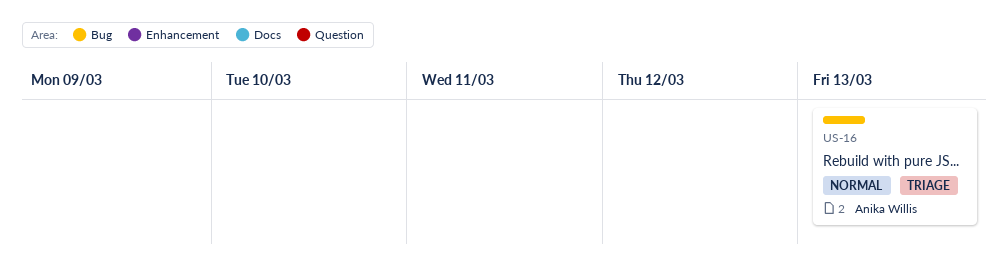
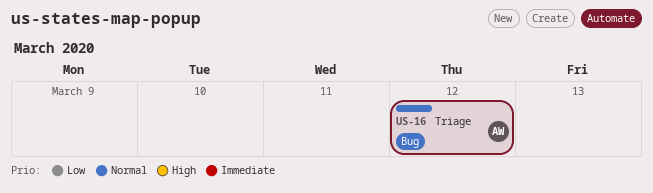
US-16, due: Mar 13 -> Mar 12

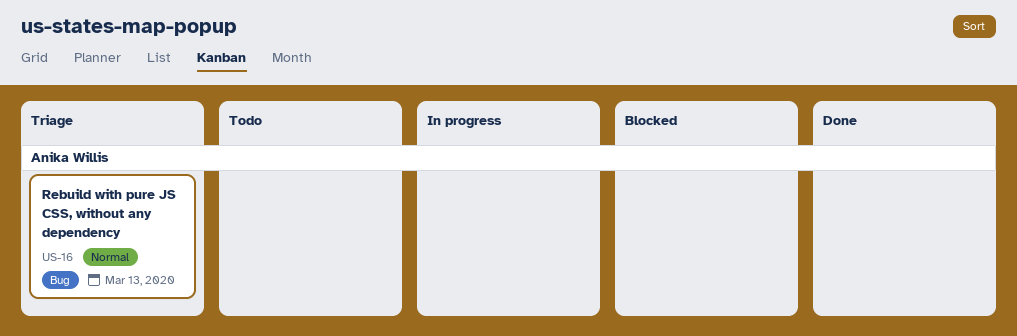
US-16, due: Mar 12 -> Mar 13

